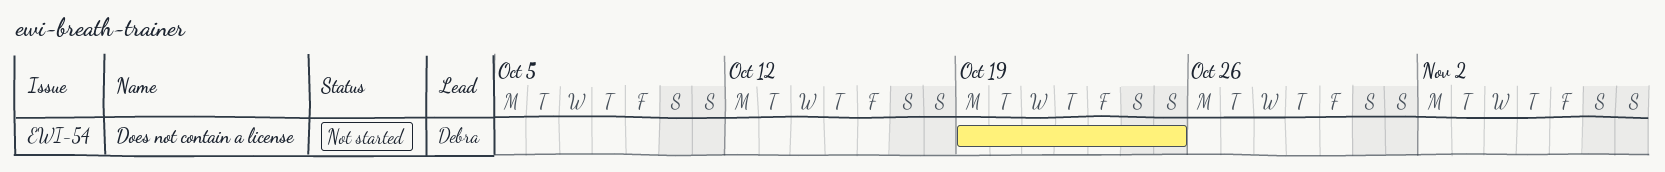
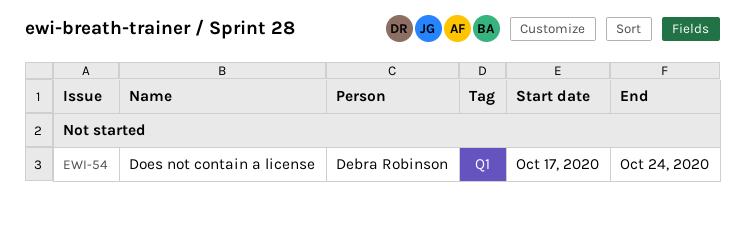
EWI-54, start: Oct 19 -> Oct 17
EWI-54, due: Oct 25 -> Oct 24

